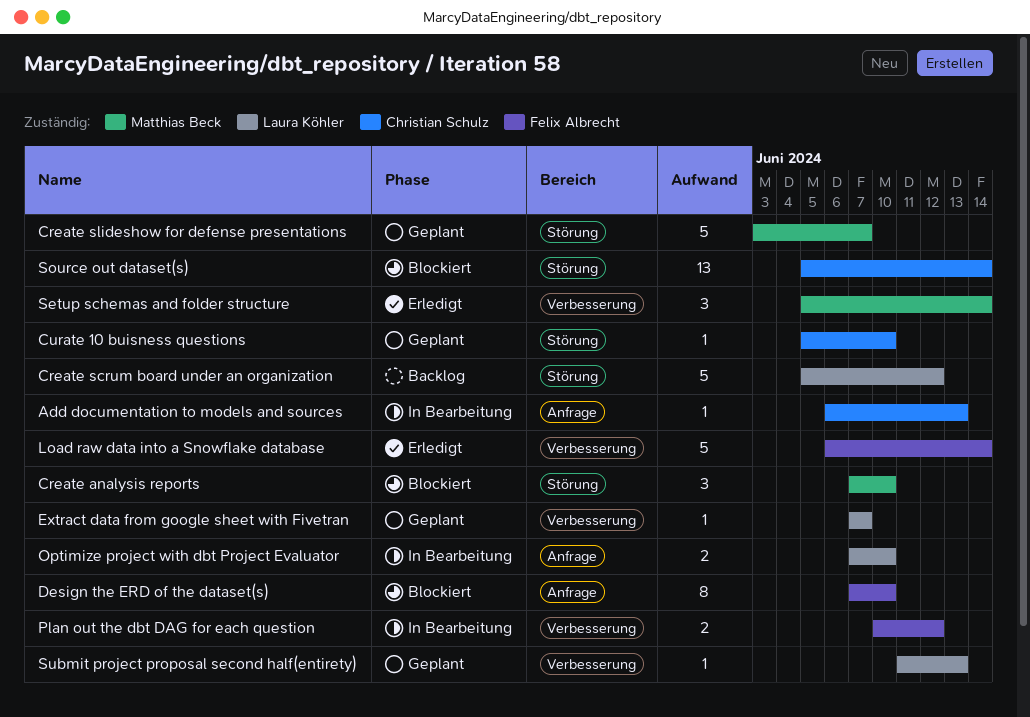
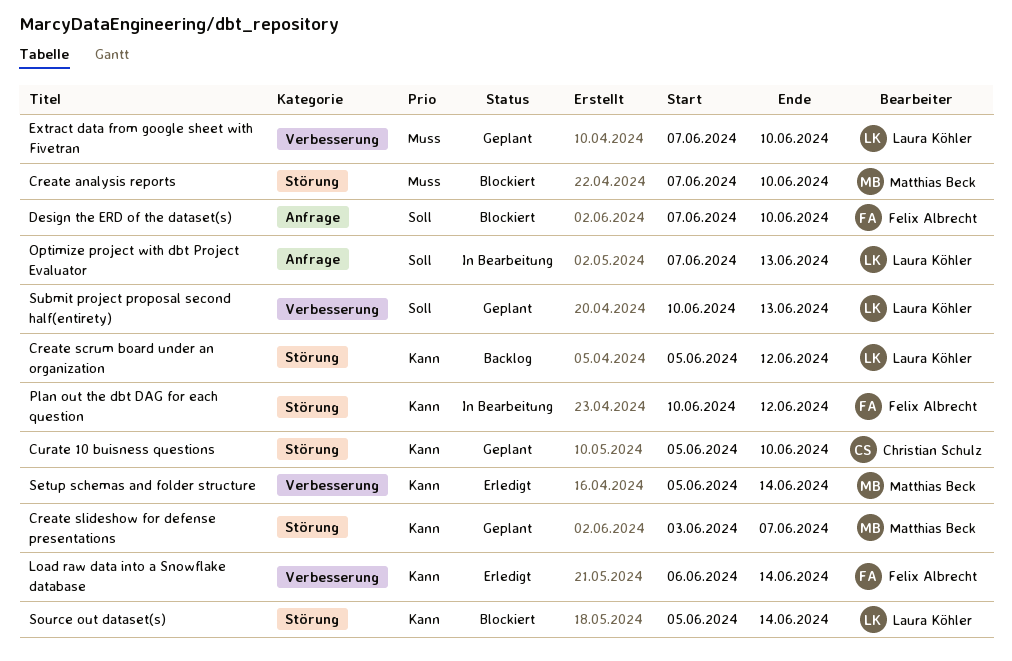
Add documentation to models and sources: present -> none
Extract data from google sheet with Fivetran, due: Jun 7 -> Jun 10
Optimize project with dbt Project Evaluator, due: Jun 10 -> Jun 13
Plan out the dbt DAG for each question, label: Verbesserung -> Störung
Source out dataset(s), owner: Christian Schulz -> Laura Köhler
Submit project proposal second half(entirety), start: Jun 11 -> Jun 10

